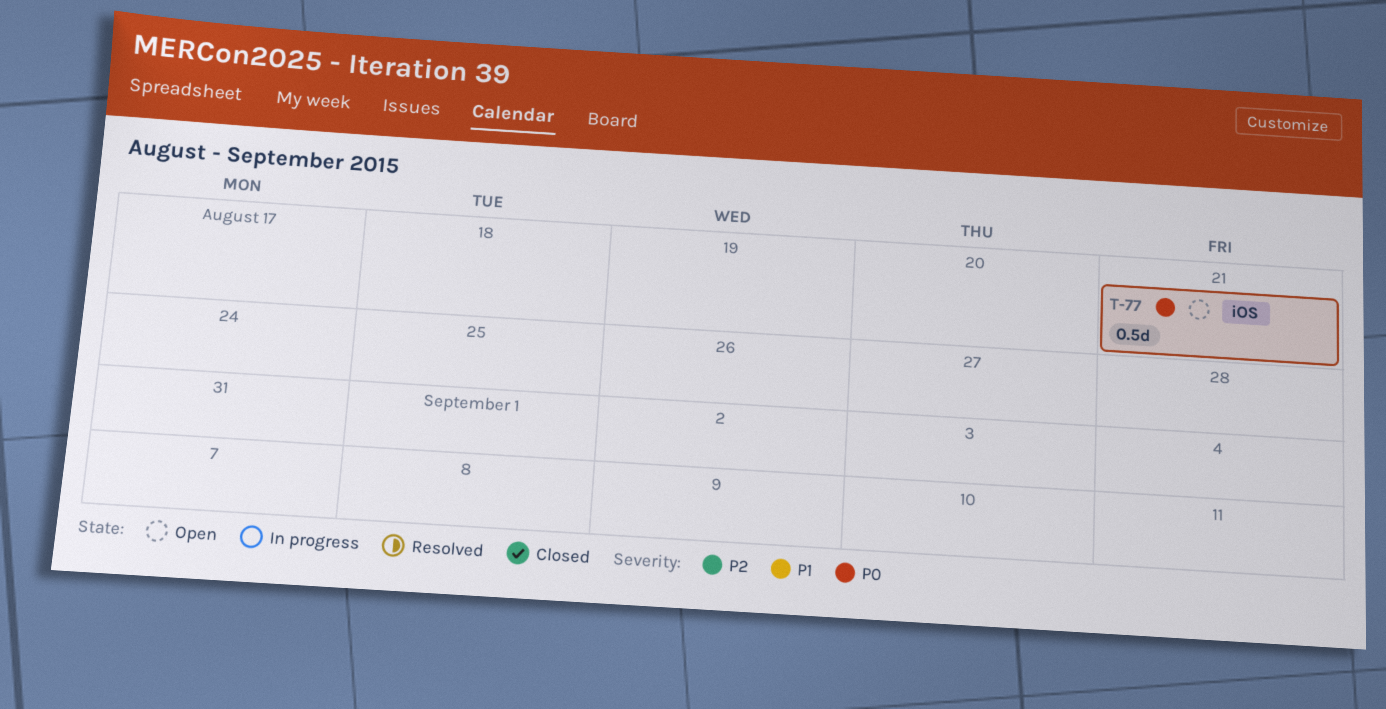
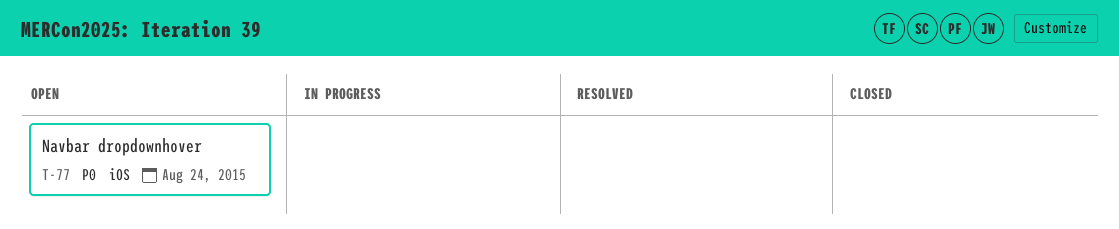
T-77, due: Aug 21 -> Aug 24

